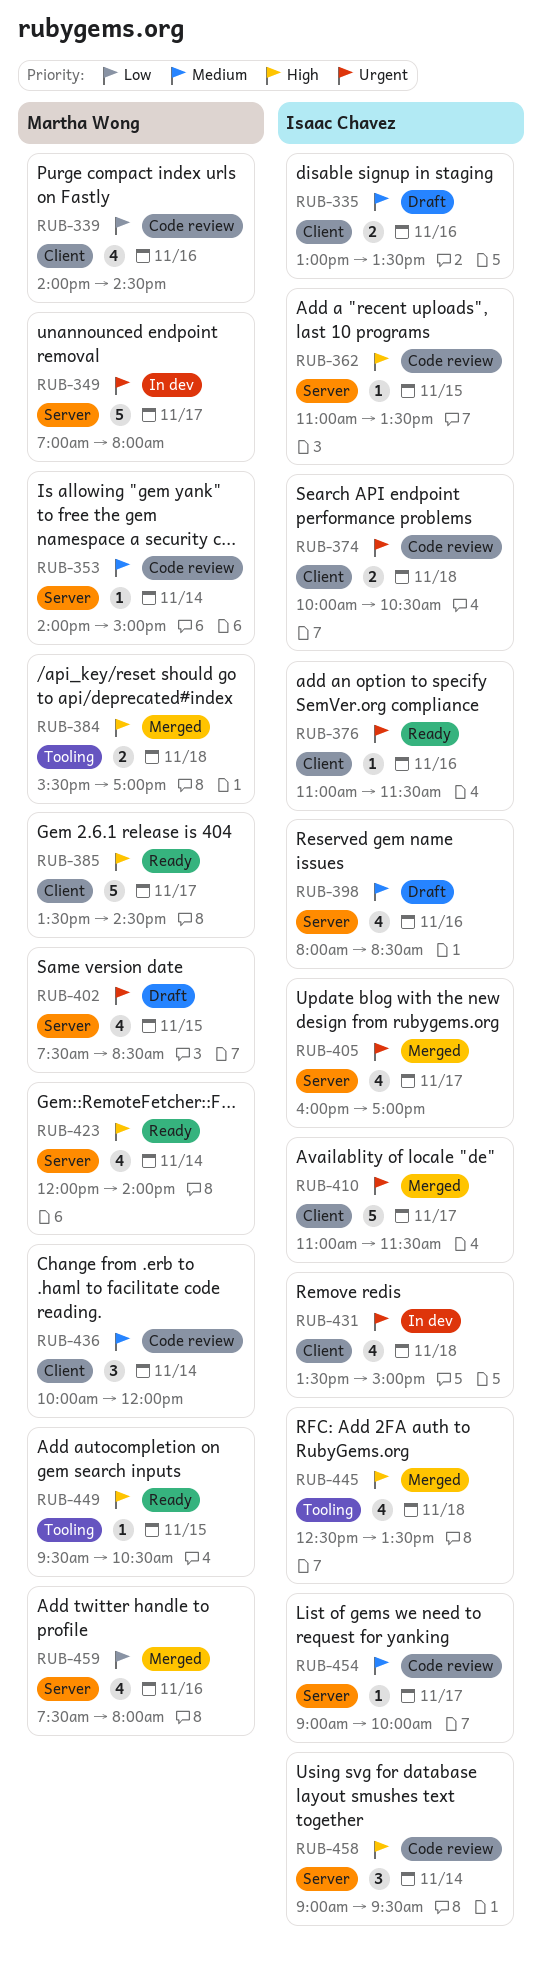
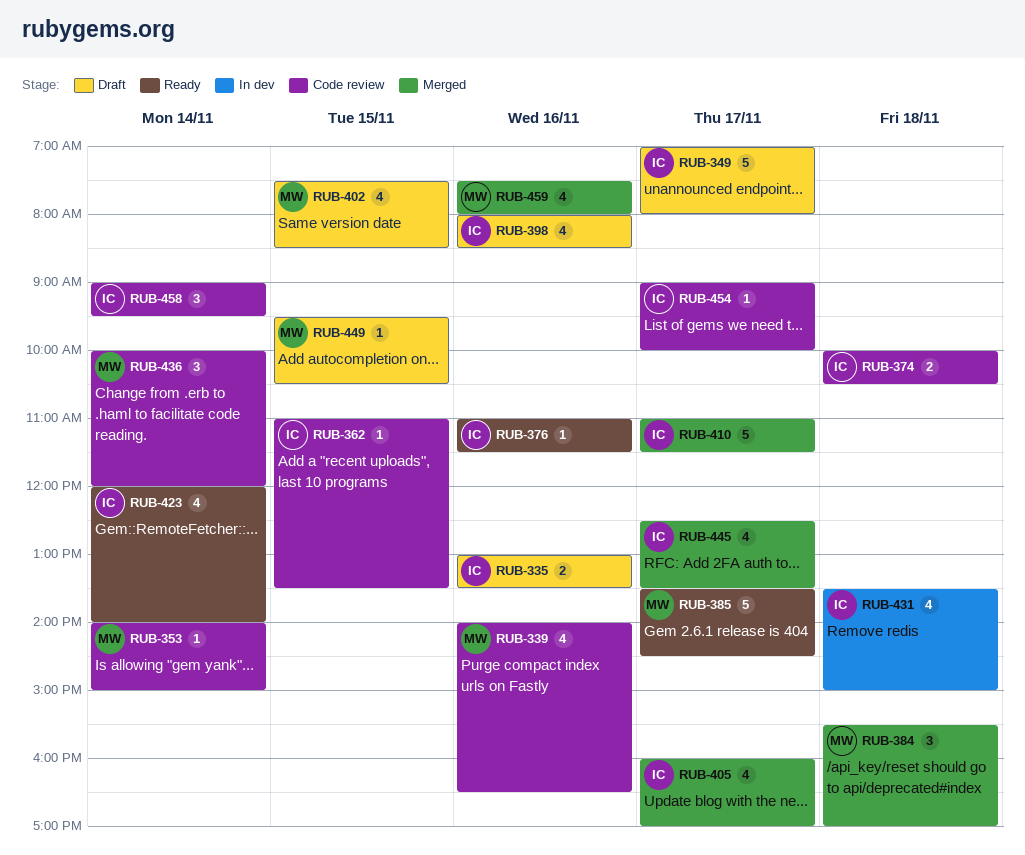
RUB-339, ends: 14:30 -> 16:30
RUB-349, status: In dev -> Draft
RUB-349, owner: Martha Wong -> Isaac Chavez
RUB-384, estimate: 2 -> 3
RUB-423, owner: Martha Wong -> Isaac Chavez
RUB-445, day: Nov 18 -> Nov 17
RUB-449, status: Ready -> Draft

